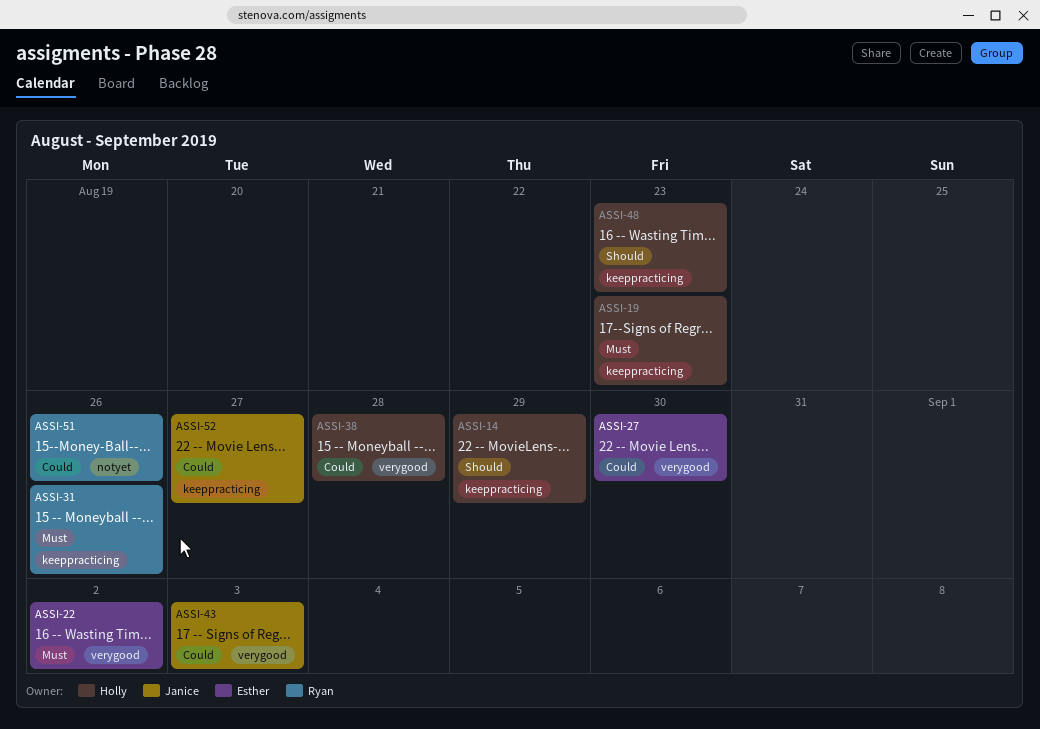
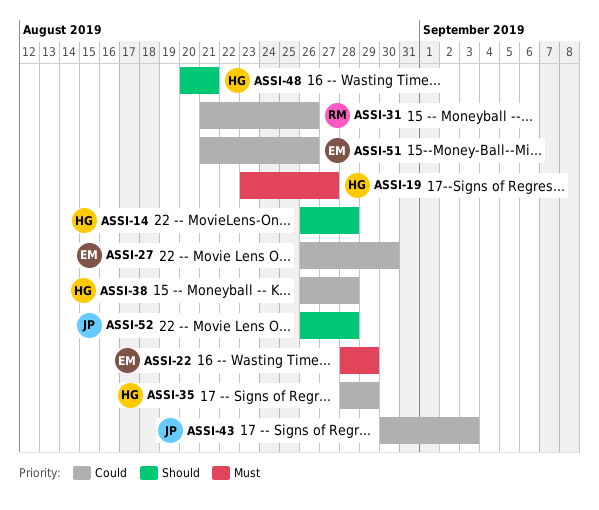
ASSI-14, due: Aug 29 -> Aug 28
ASSI-19, due: Aug 23 -> Aug 27
ASSI-22, due: Sep 2 -> Aug 29
ASSI-31, priority: Must -> Could
ASSI-35: none -> present
ASSI-48, due: Aug 23 -> Aug 21
ASSI-51, owner: Ryan -> Esther
ASSI-52, priority: Could -> Should
ASSI-52, due: Aug 27 -> Aug 28

